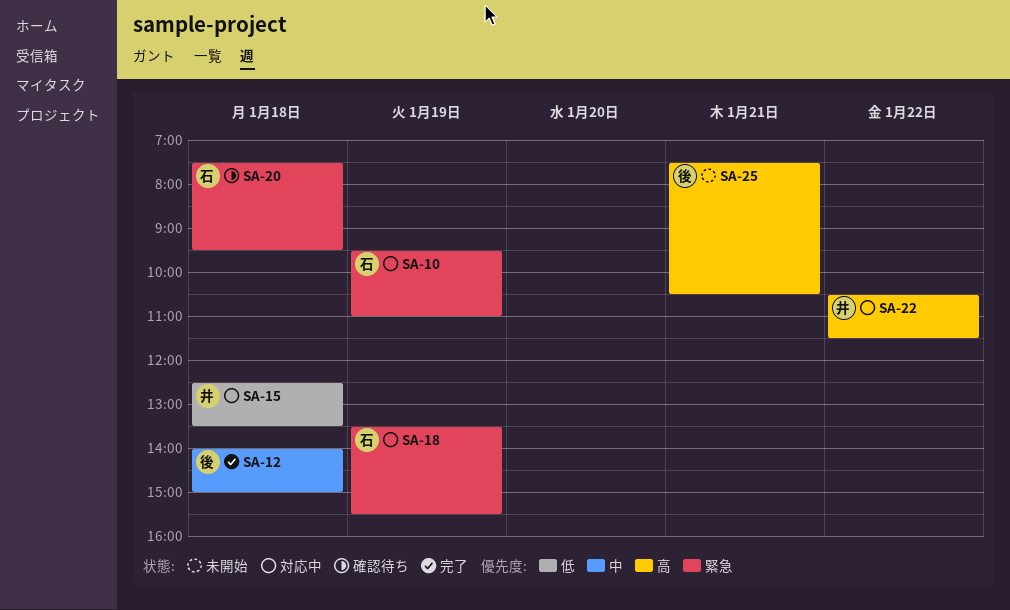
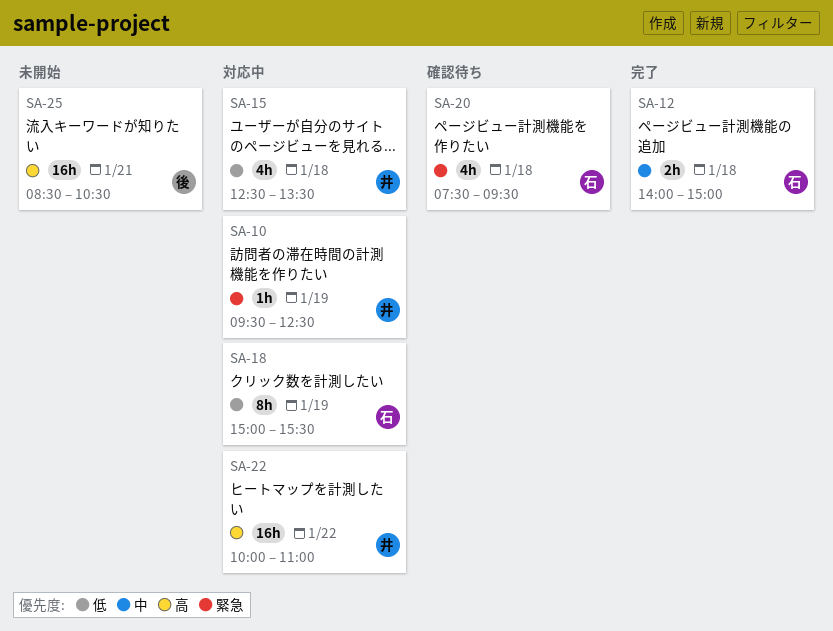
SA-10, owner: 石 -> 井
SA-10, ends: 11:00 -> 12:30
SA-12, owner: 後 -> 石
SA-18, priority: 緊急 -> 低
SA-18, begins: 13:30 -> 15:00
SA-22, begins: 10:30 -> 10:00
SA-22, ends: 11:30 -> 11:00
SA-25, begins: 07:30 -> 08:30

